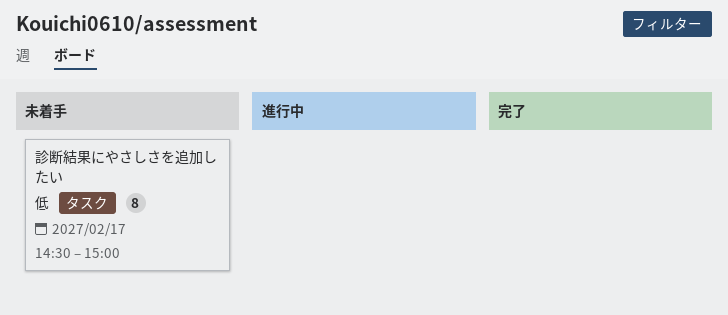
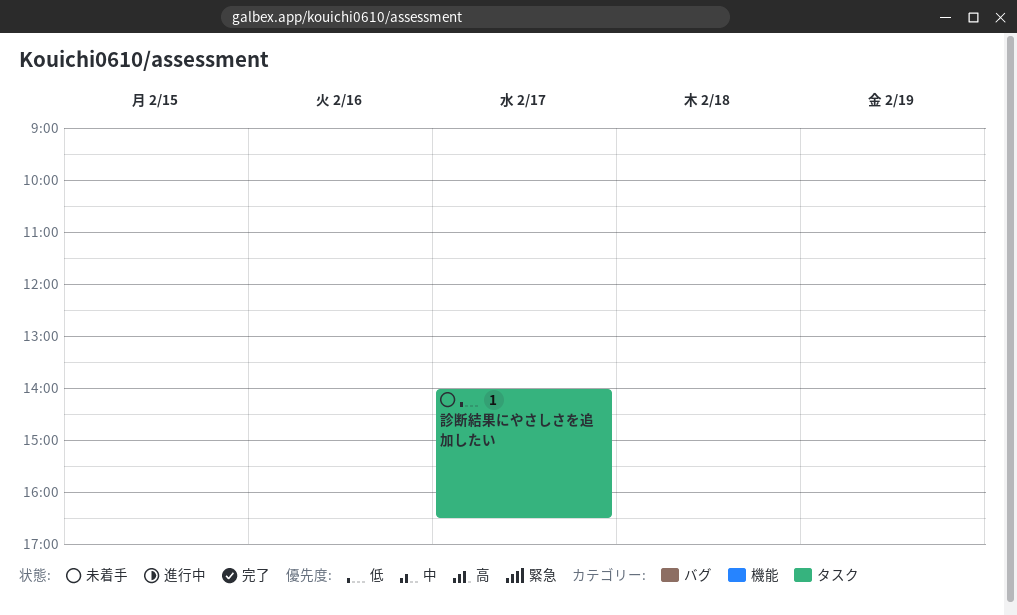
診断結果にやさしさを追加したい, estimate: 8 -> 1
診断結果にやさしさを追加したい, begins: 14:30 -> 14:00
診断結果にやさしさを追加したい, ends: 15:00 -> 16:30

